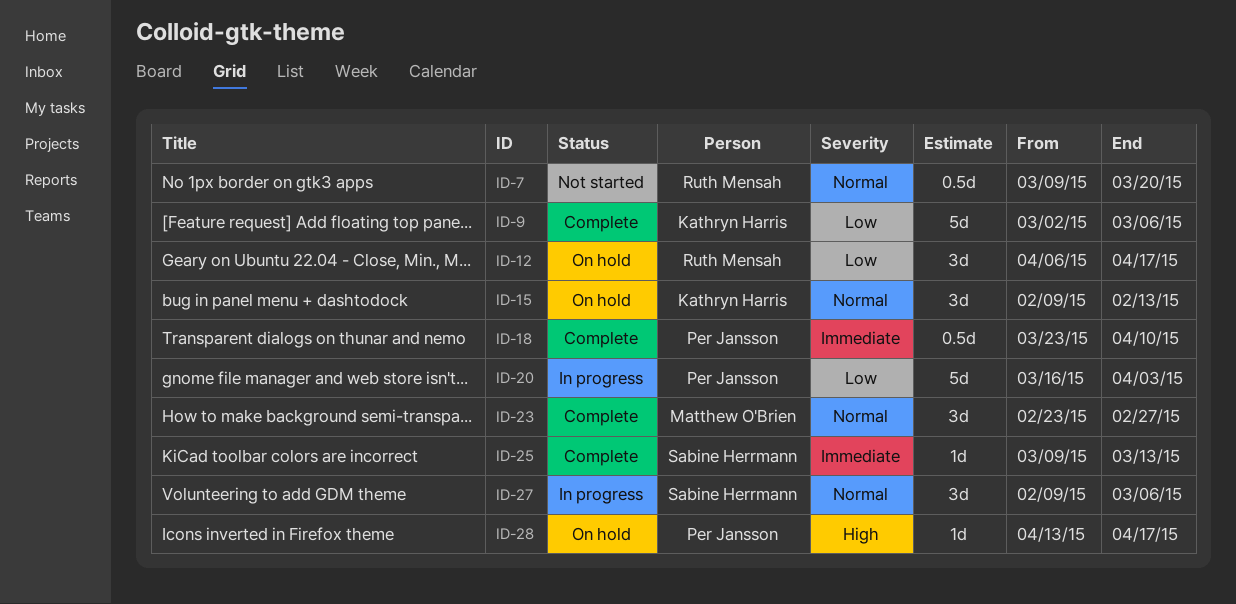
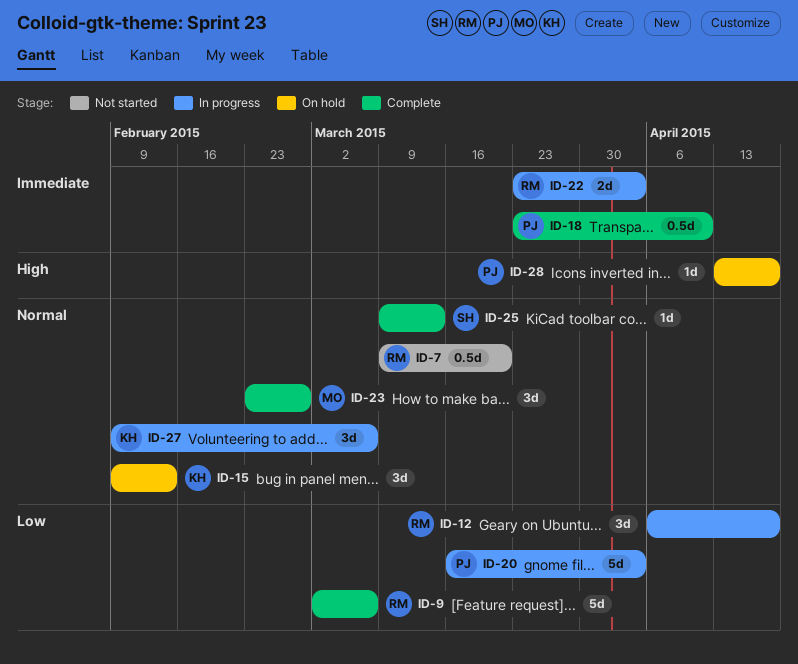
ID-9, owner: Kathryn Harris -> Ruth Mensah
ID-12, status: On hold -> In progress
ID-22: none -> present
ID-25, priority: Immediate -> Normal
ID-27, owner: Sabine Herrmann -> Kathryn Harris

